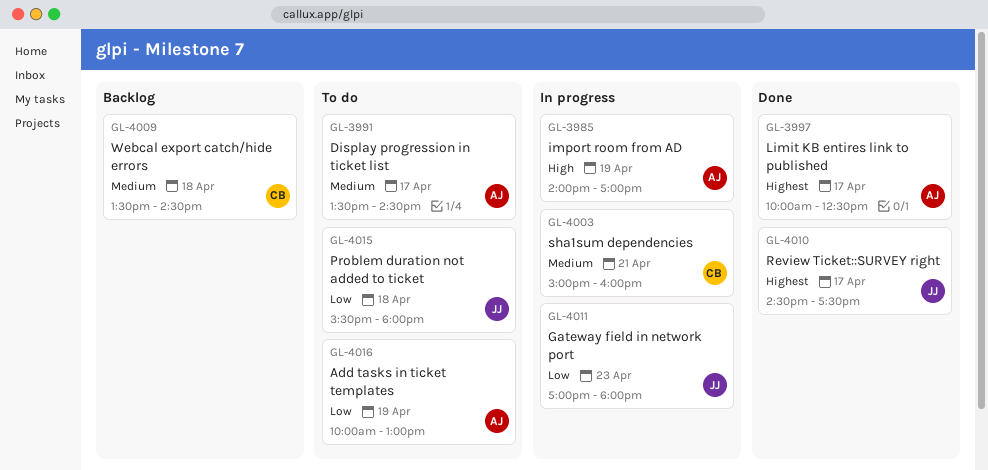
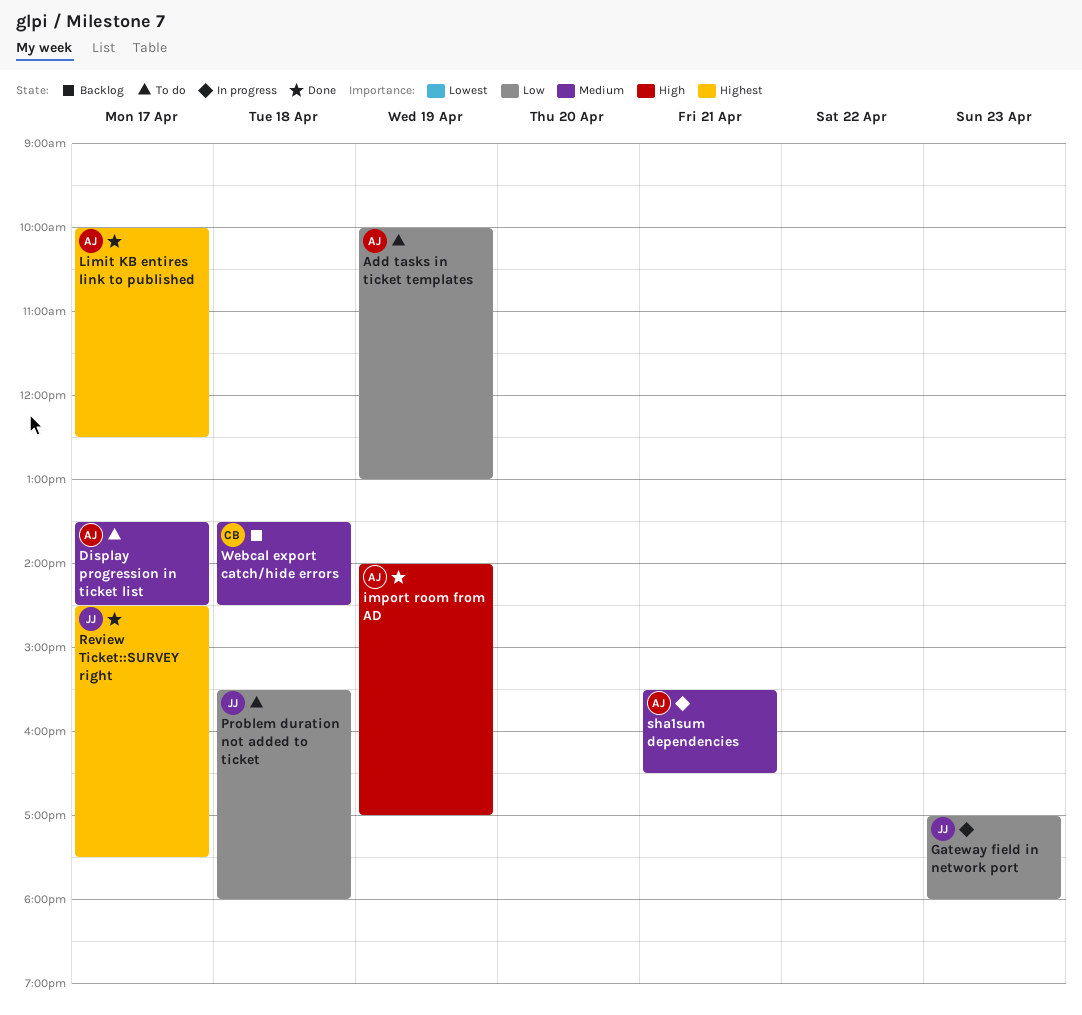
import room from AD, status: In progress -> Done
sha1sum dependencies, owner: CB -> AJ
sha1sum dependencies, begins: 15:00 -> 15:30
sha1sum dependencies, ends: 16:00 -> 16:30

